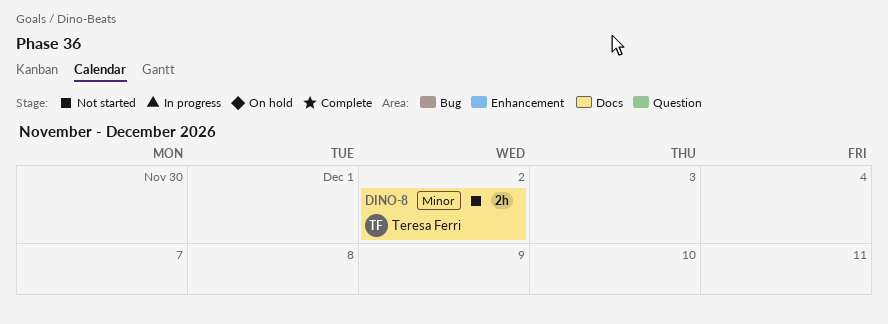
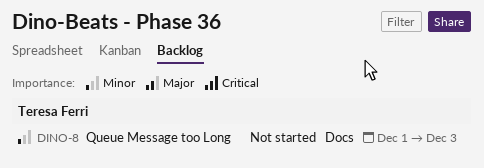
DINO-8, due: Dec 2 -> Dec 3

